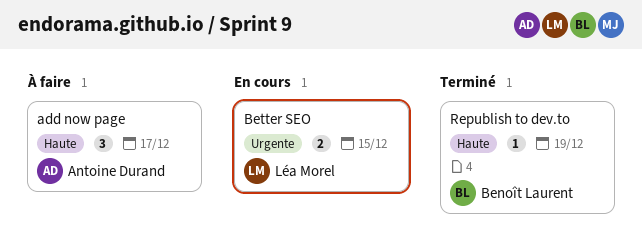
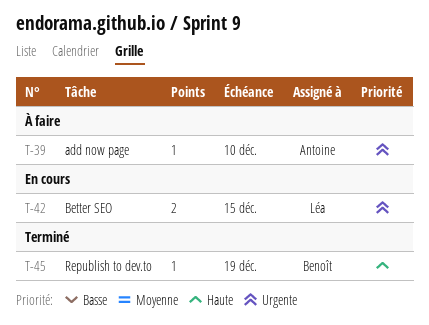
add now page, priority: Haute -> Urgente
add now page, estimate: 3 -> 1
add now page, due: Dec 17 -> Dec 10

